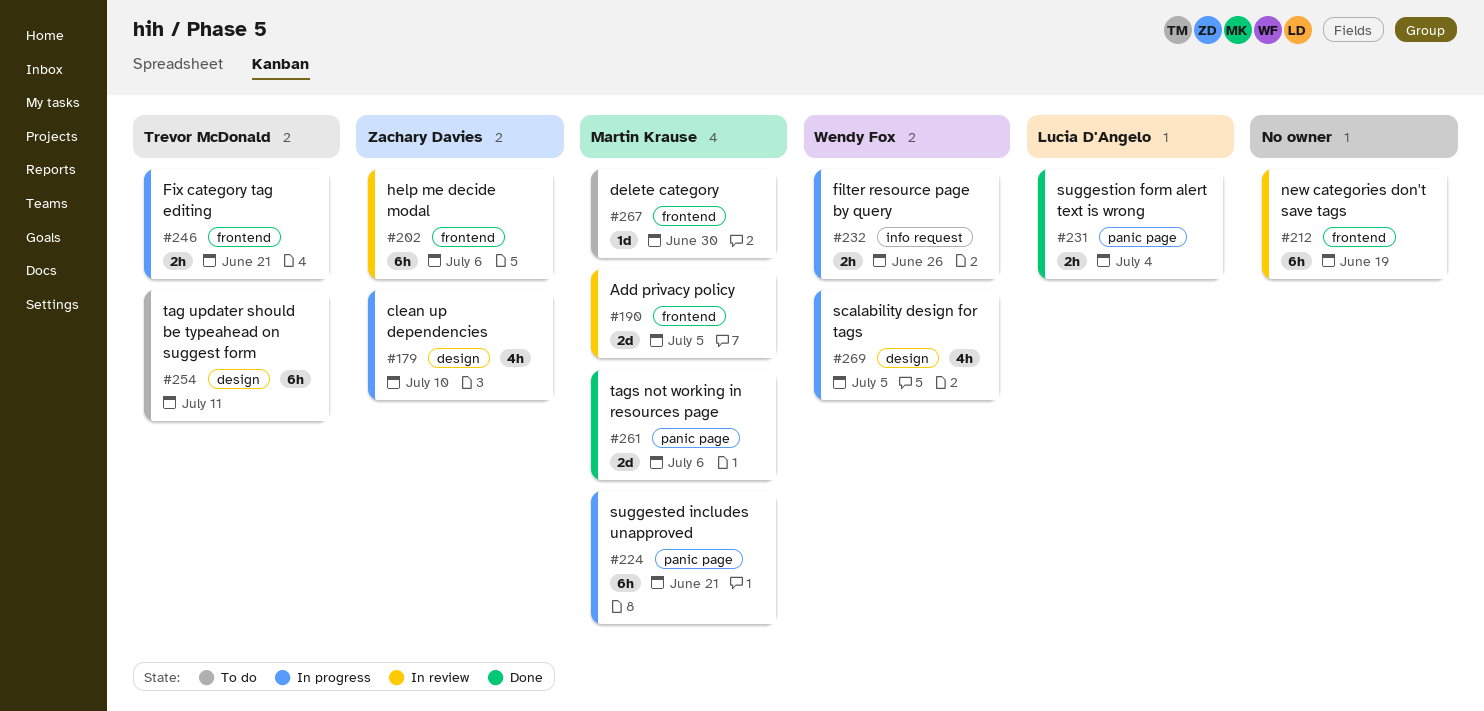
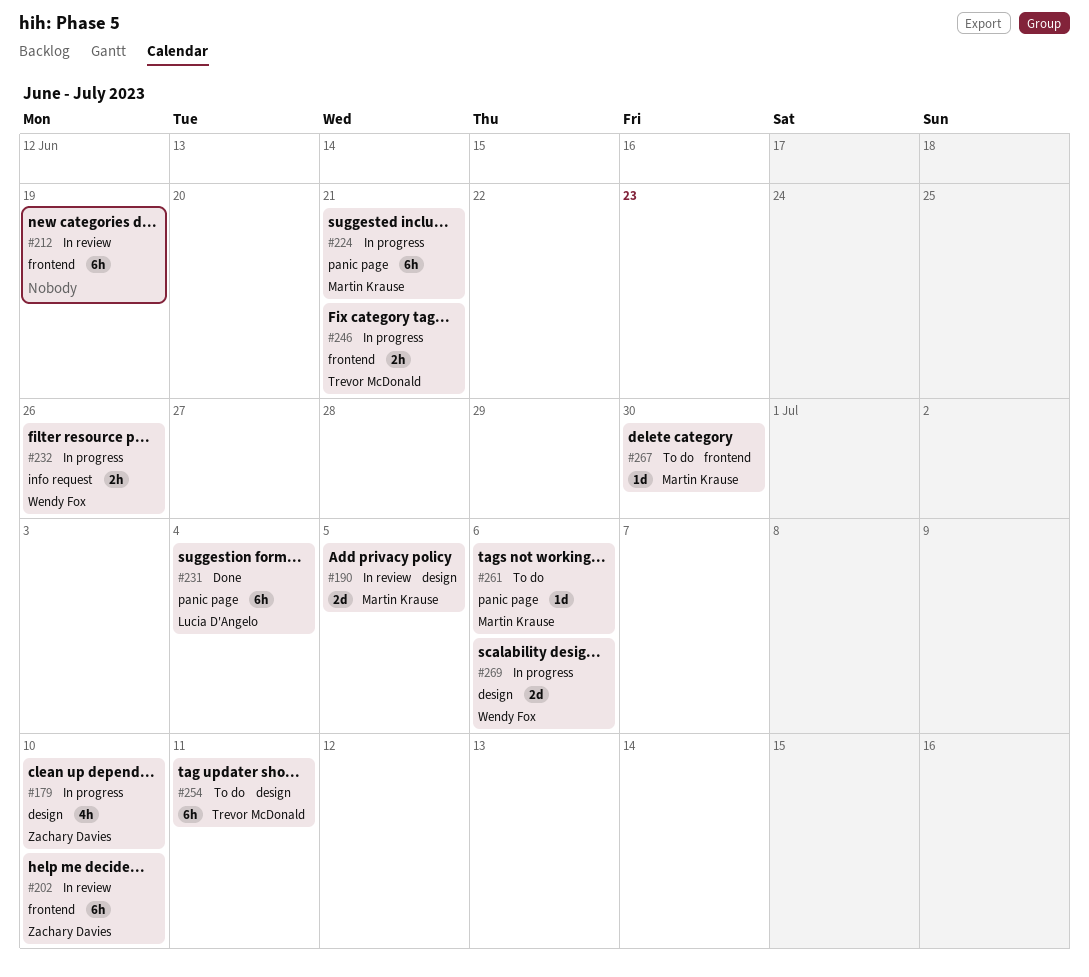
#190, label: frontend -> design
#202, due: Jul 6 -> Jul 10
#231, estimate: 2h -> 6h
#261, status: Done -> To do
#261, estimate: 2d -> 1d
#269, estimate: 4h -> 2d
#269, due: Jul 5 -> Jul 6

